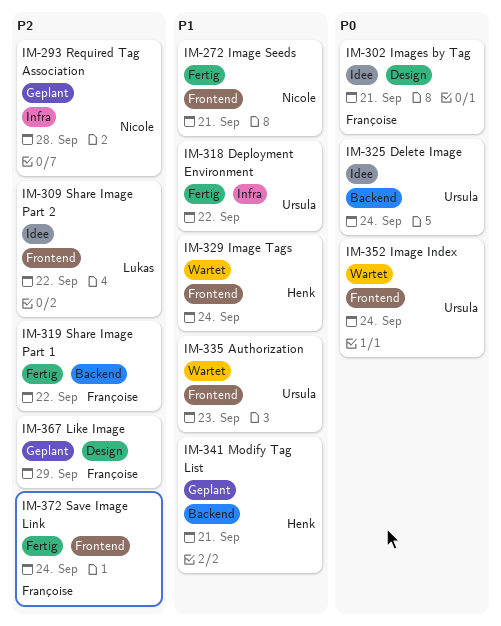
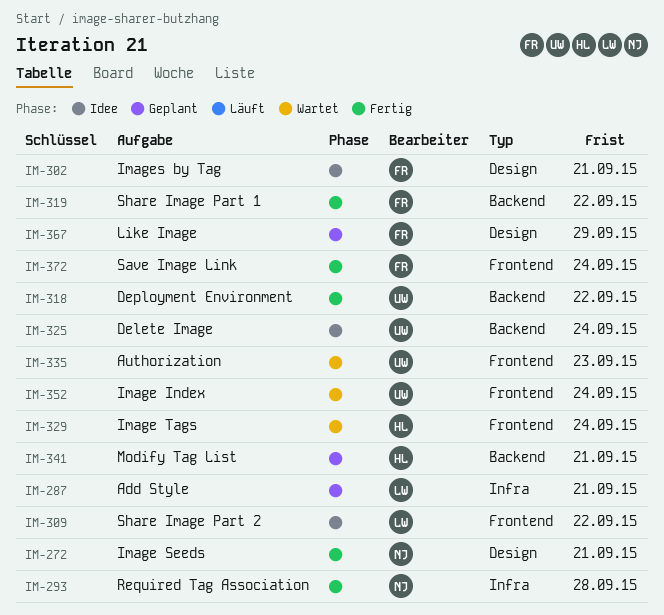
IM-272, label: Frontend -> Design
IM-287: none -> present
IM-293, status: Geplant -> Fertig
IM-318, label: Infra -> Backend

